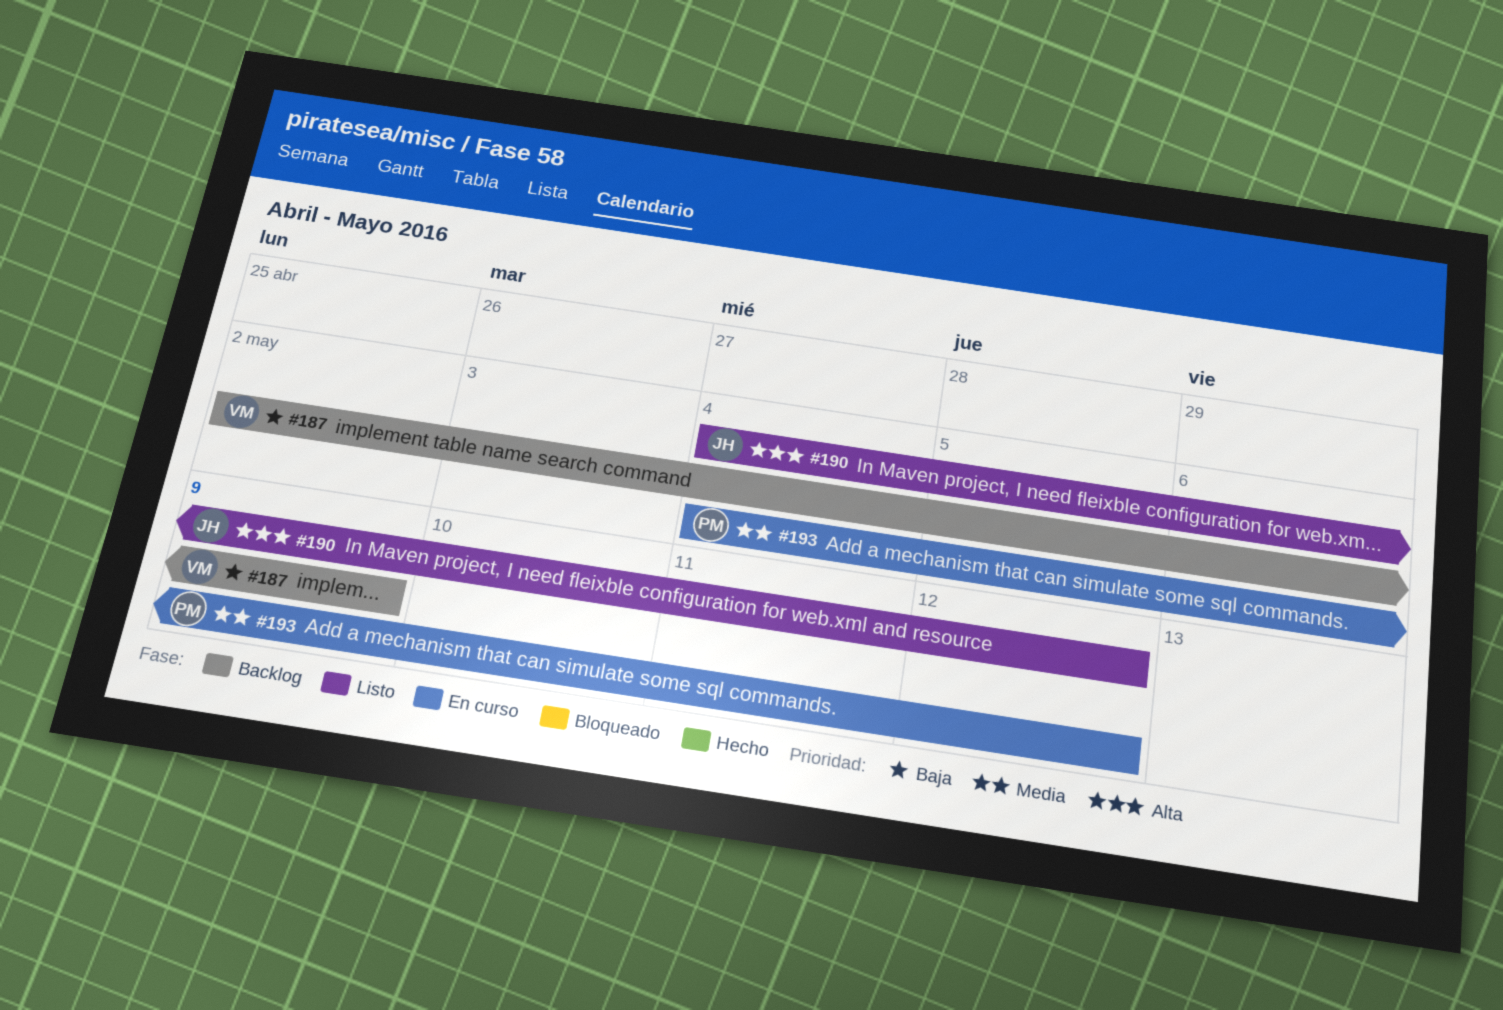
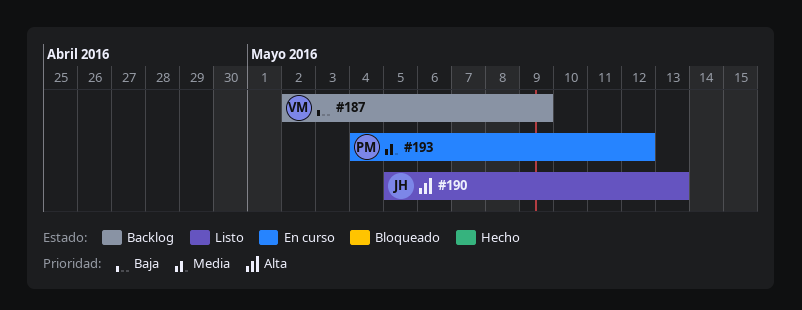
#190, start: May 4 -> May 5
#190, due: May 12 -> May 13

